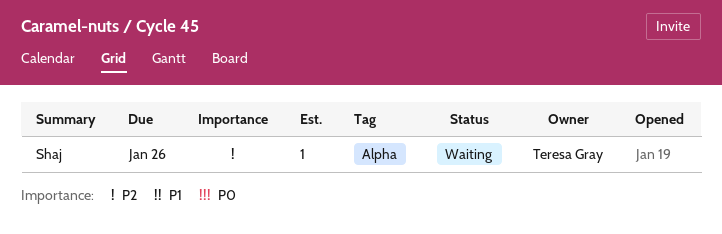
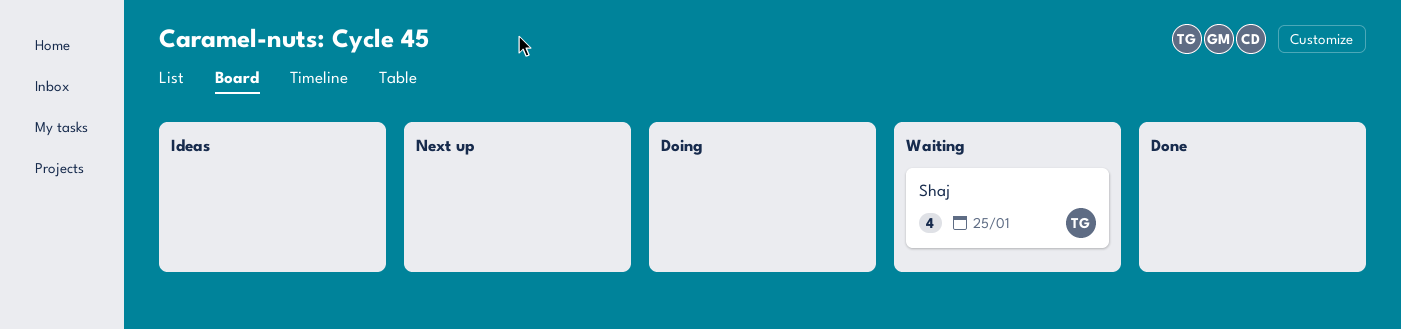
Shaj, estimate: 1 -> 4
Shaj, due: Jan 26 -> Jan 25

